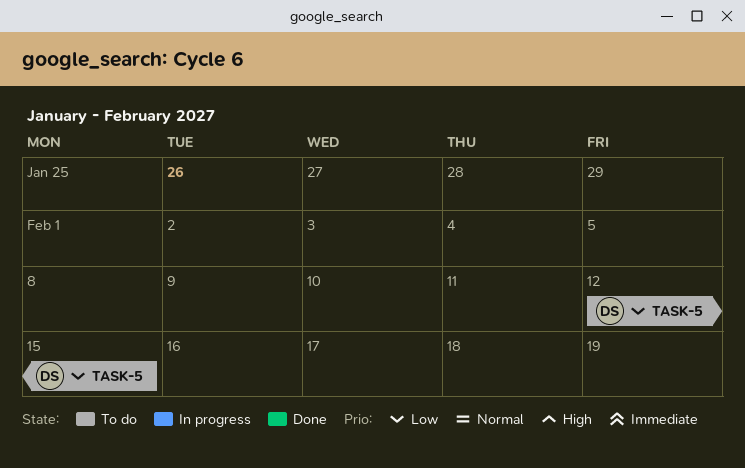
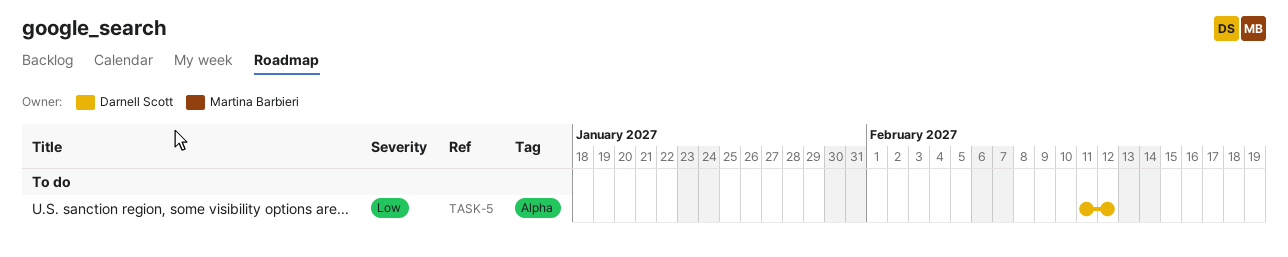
TASK-5, start: Feb 12 -> Feb 11
TASK-5, due: Feb 15 -> Feb 12

